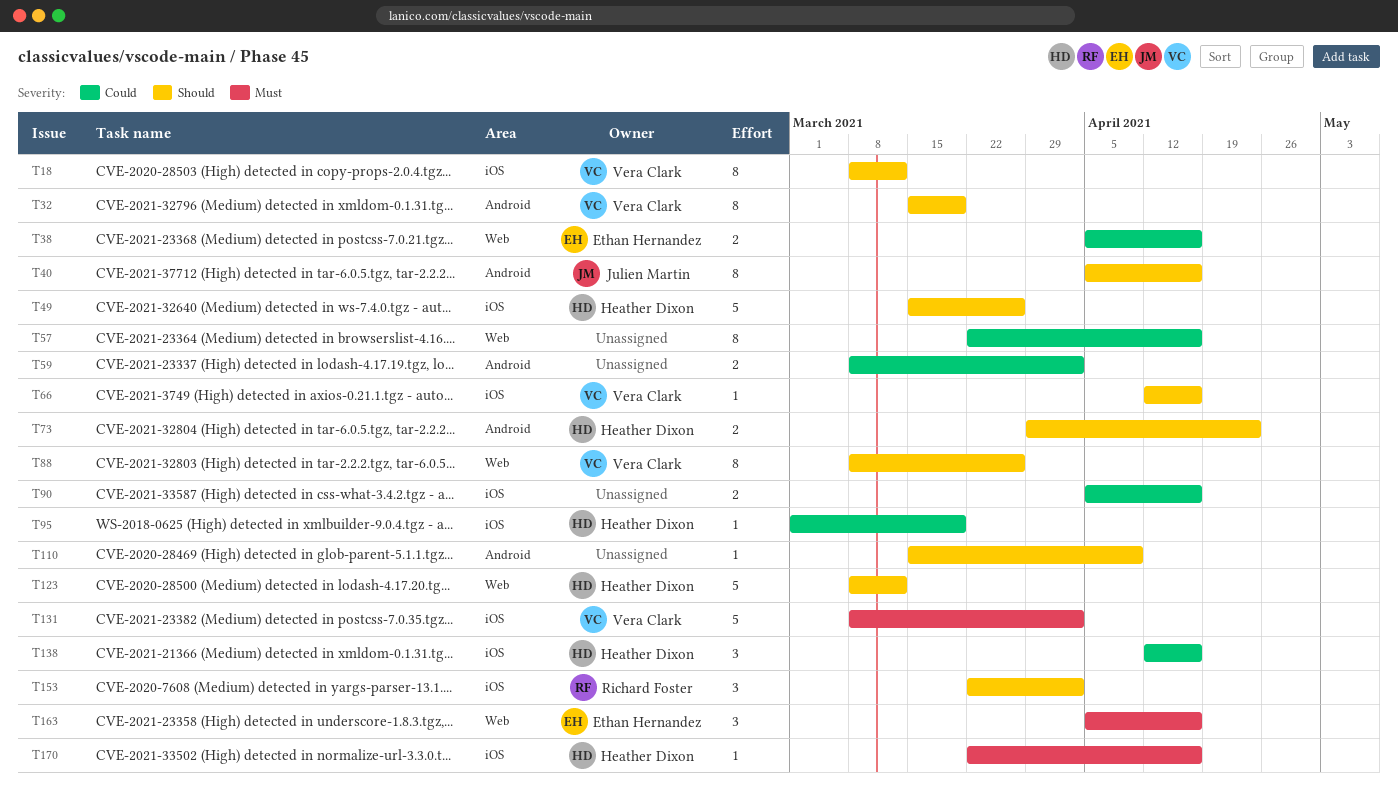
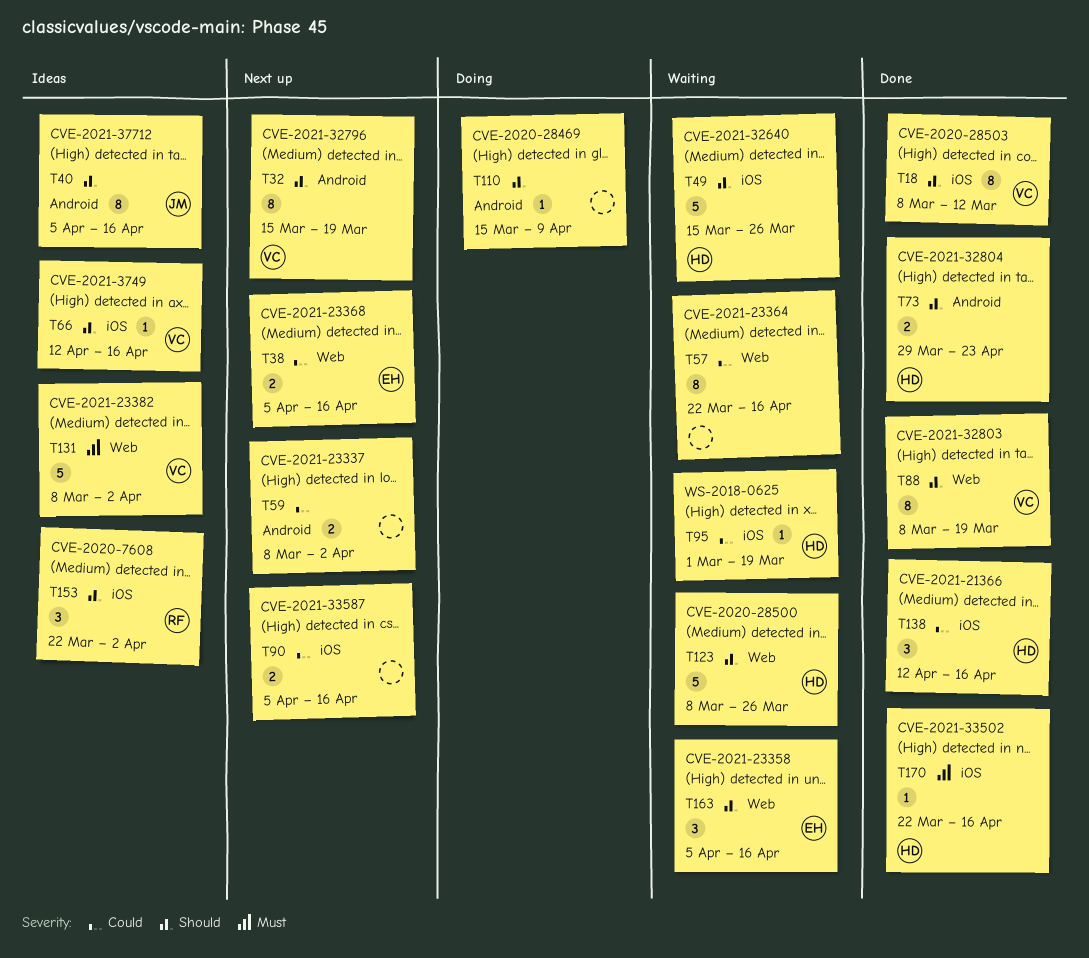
T88, due: Mar 26 -> Mar 19
T123, due: Mar 12 -> Mar 26
T131, label: iOS -> Web
T163, priority: Must -> Should

